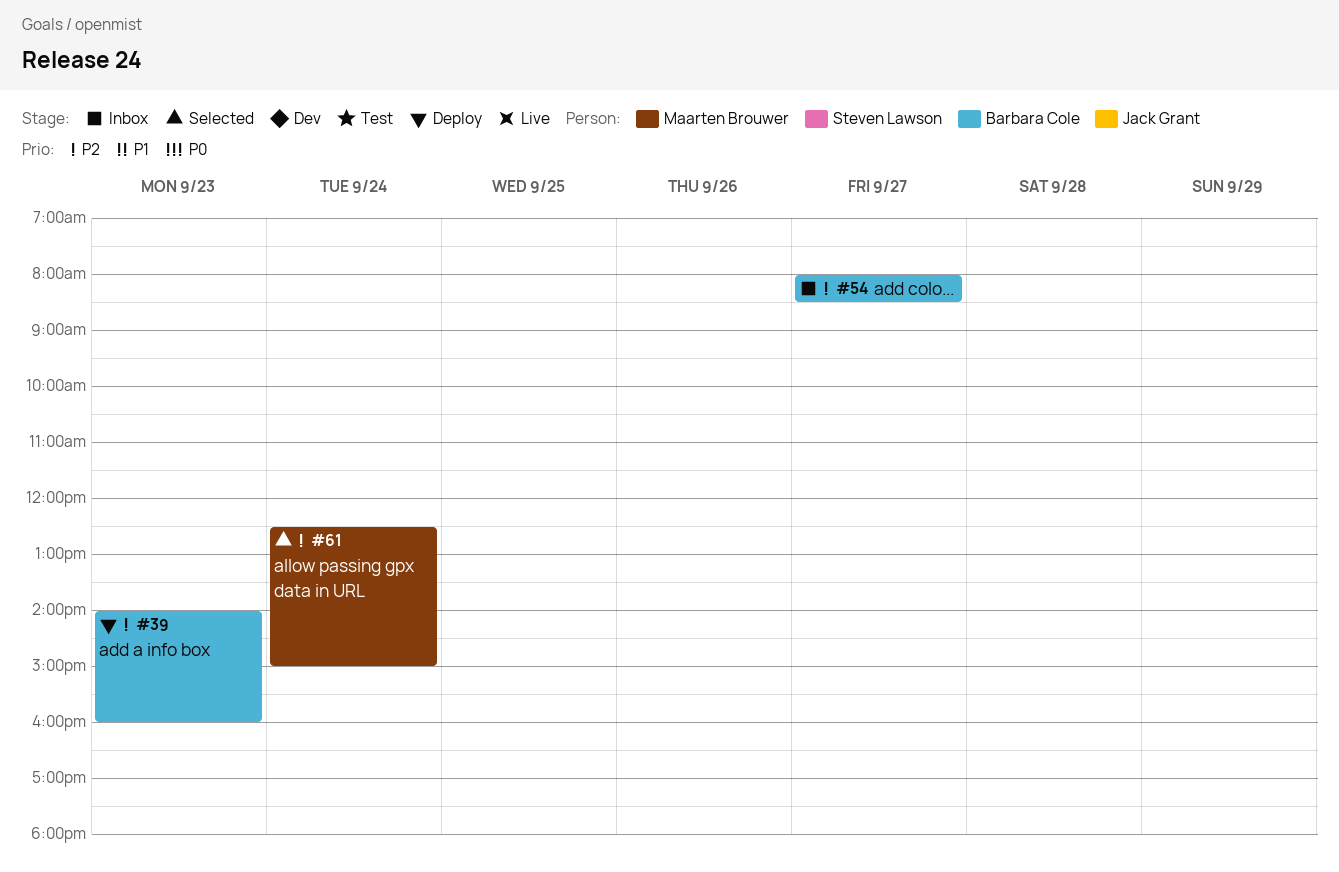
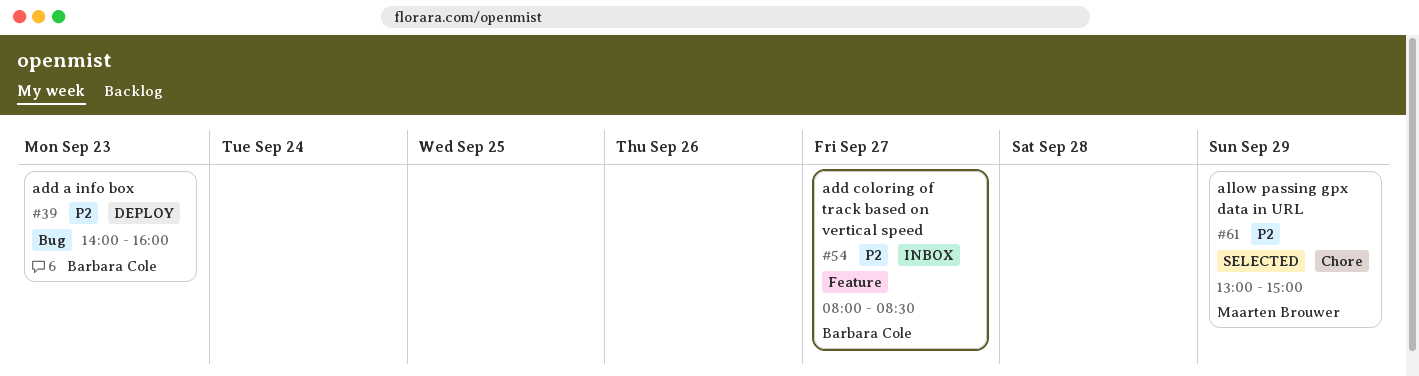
#61, day: Sep 24 -> Sep 29
#61, begins: 12:30 -> 13:00

